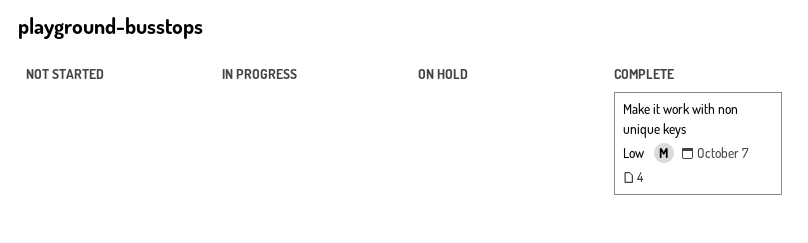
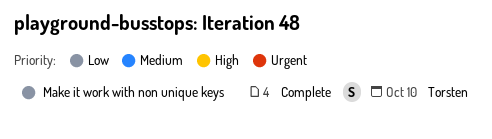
Make it work with non unique keys, estimate: M -> S
Make it work with non unique keys, due: Oct 7 -> Oct 10

